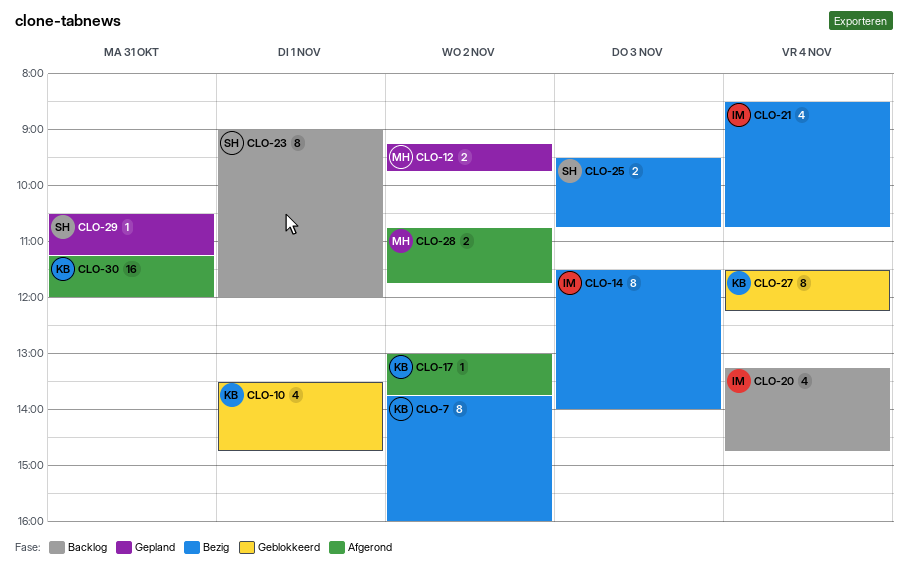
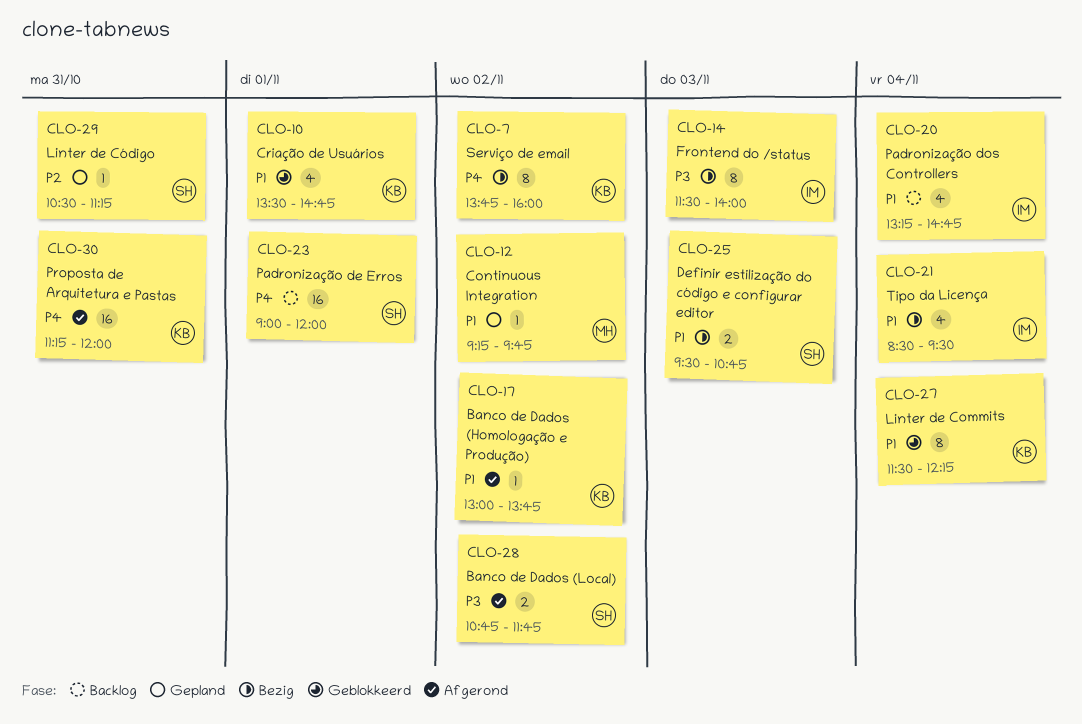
CLO-12, estimate: 2 -> 1
CLO-21, ends: 10:45 -> 09:30
CLO-23, estimate: 8 -> 16
CLO-28, owner: MH -> SH

